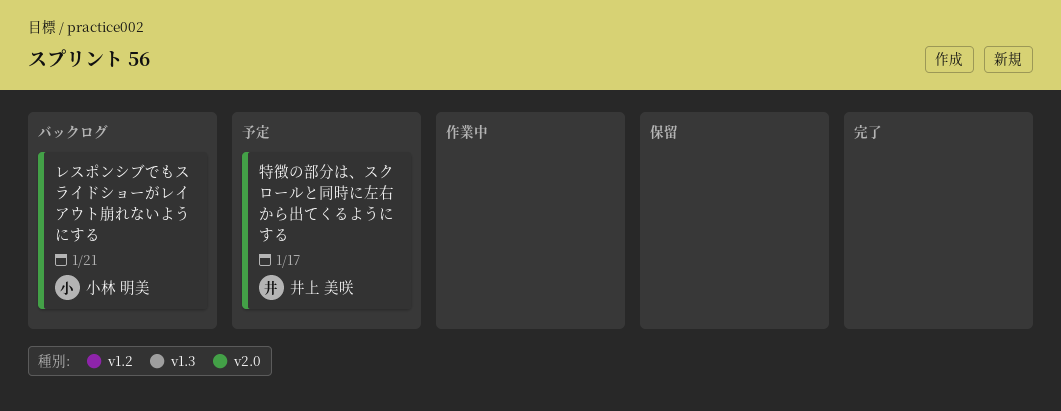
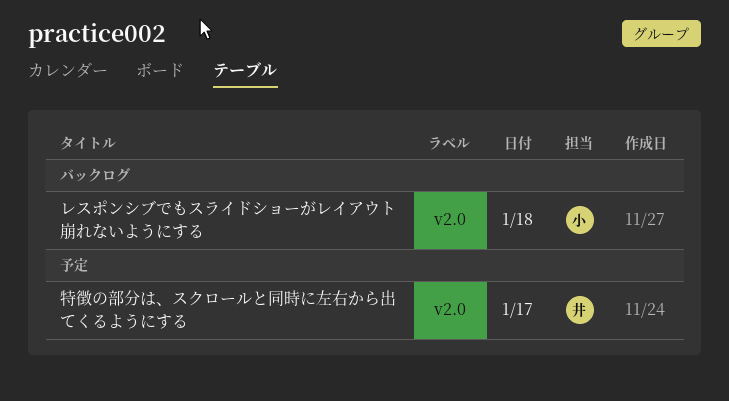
レスポンシブでもスライドショーがレイアウト崩れないようにする, day: Jan 21 -> Jan 18

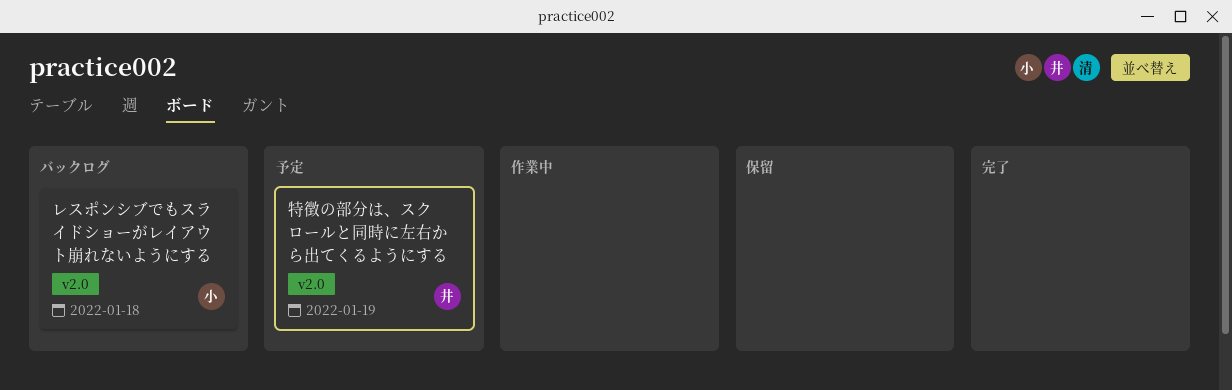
特徴の部分は、スクロールと同時に左右から出てくるようにする, day: Jan 17 -> Jan 19

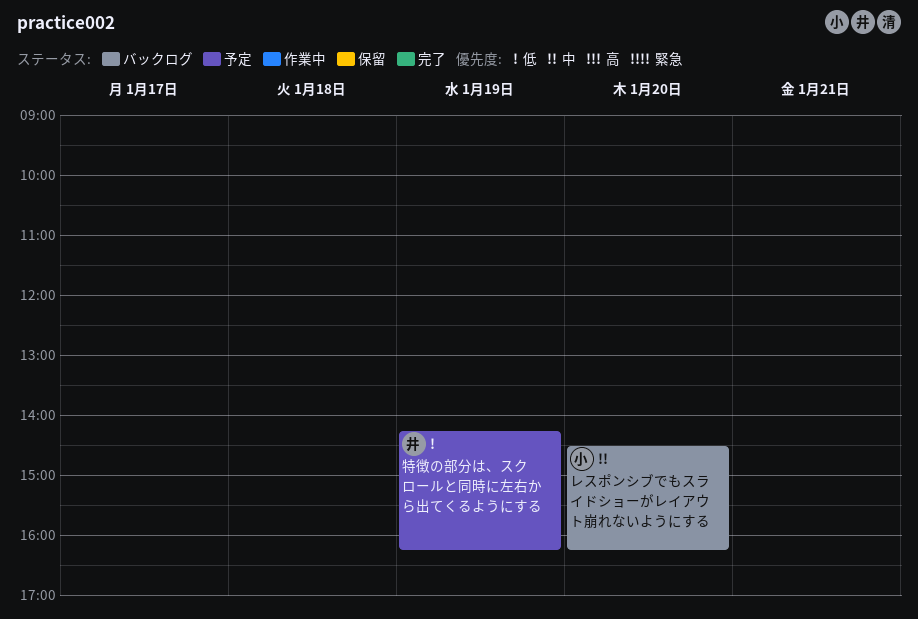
レスポンシブでもスライドショーがレイアウト崩れないようにする, day: Jan 18 -> Jan 20

